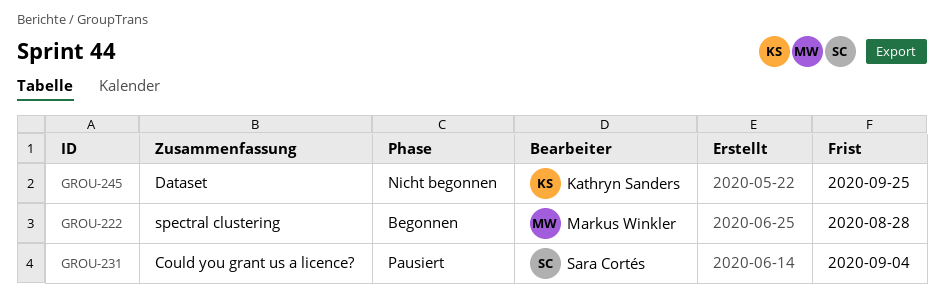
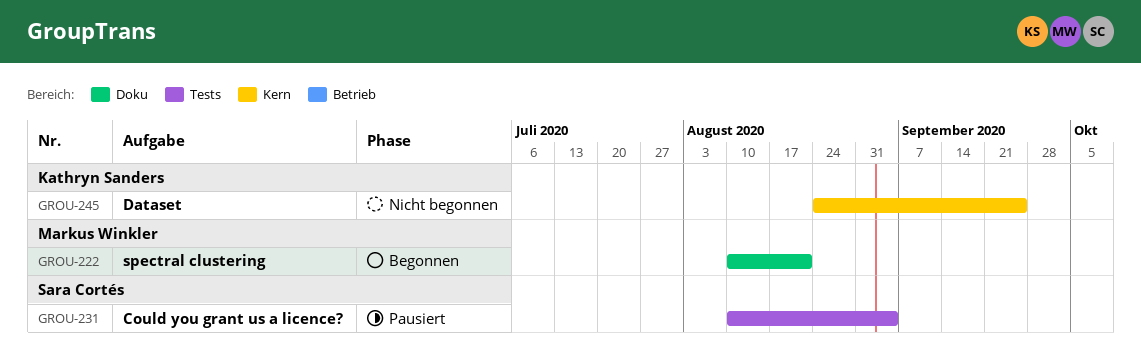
GROU-222, due: Aug 28 -> Aug 21

